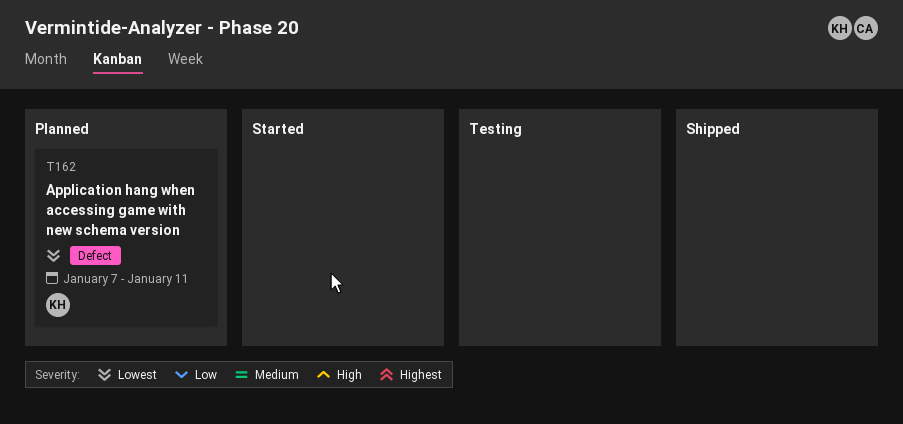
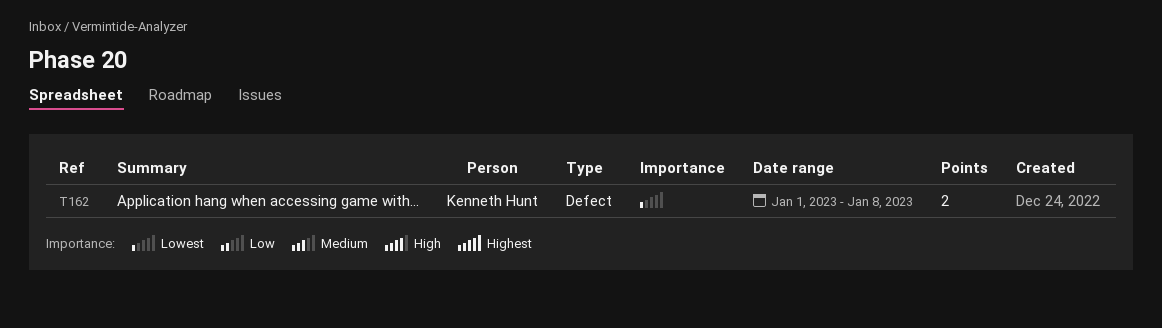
T162, start: Jan 7 -> Jan 1
T162, due: Jan 11 -> Jan 8

